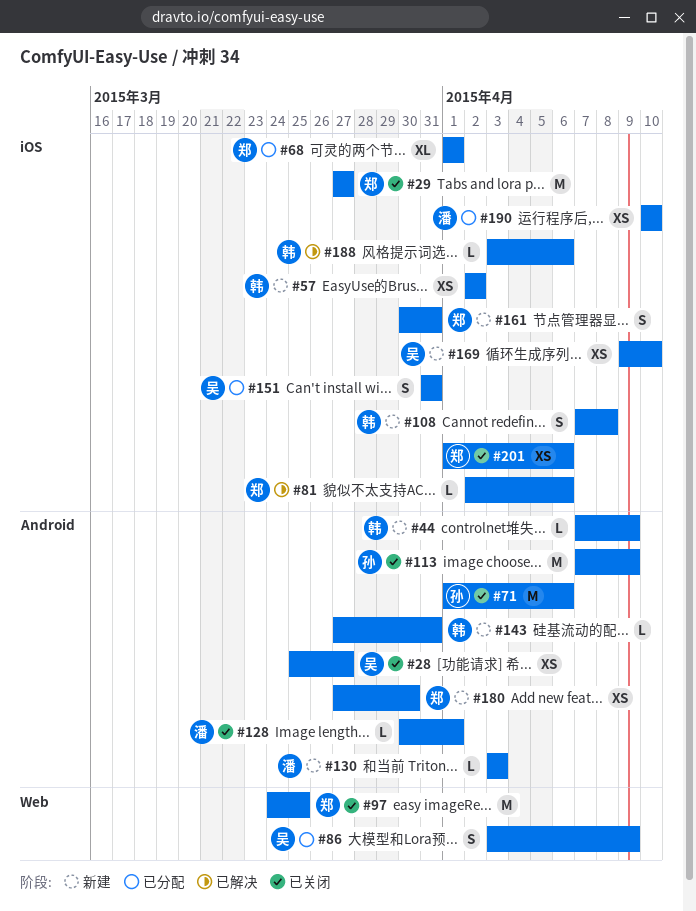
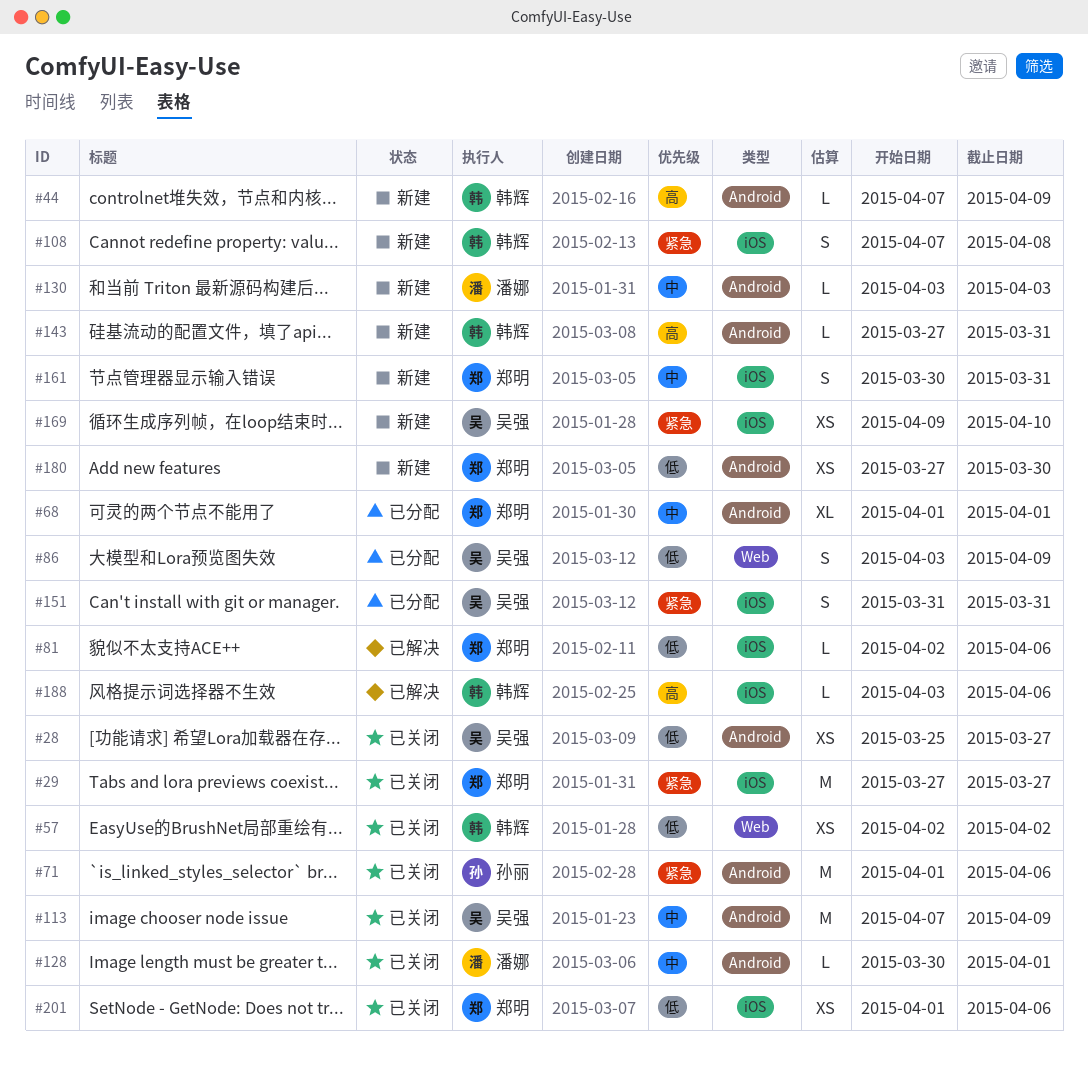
#57, status: 新建 -> 已关闭
#57, label: iOS -> Web
#68, label: iOS -> Android
#97: present -> none
#113, owner: 孙丽 -> 吴强
#190: present -> none

